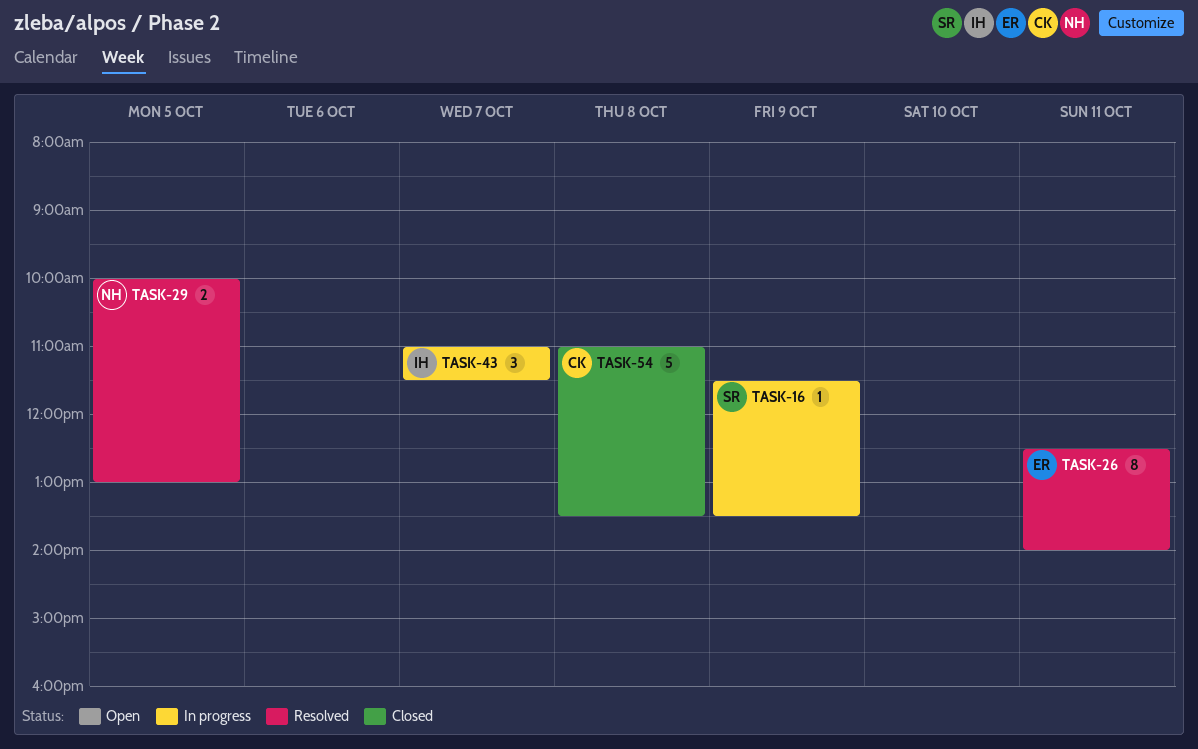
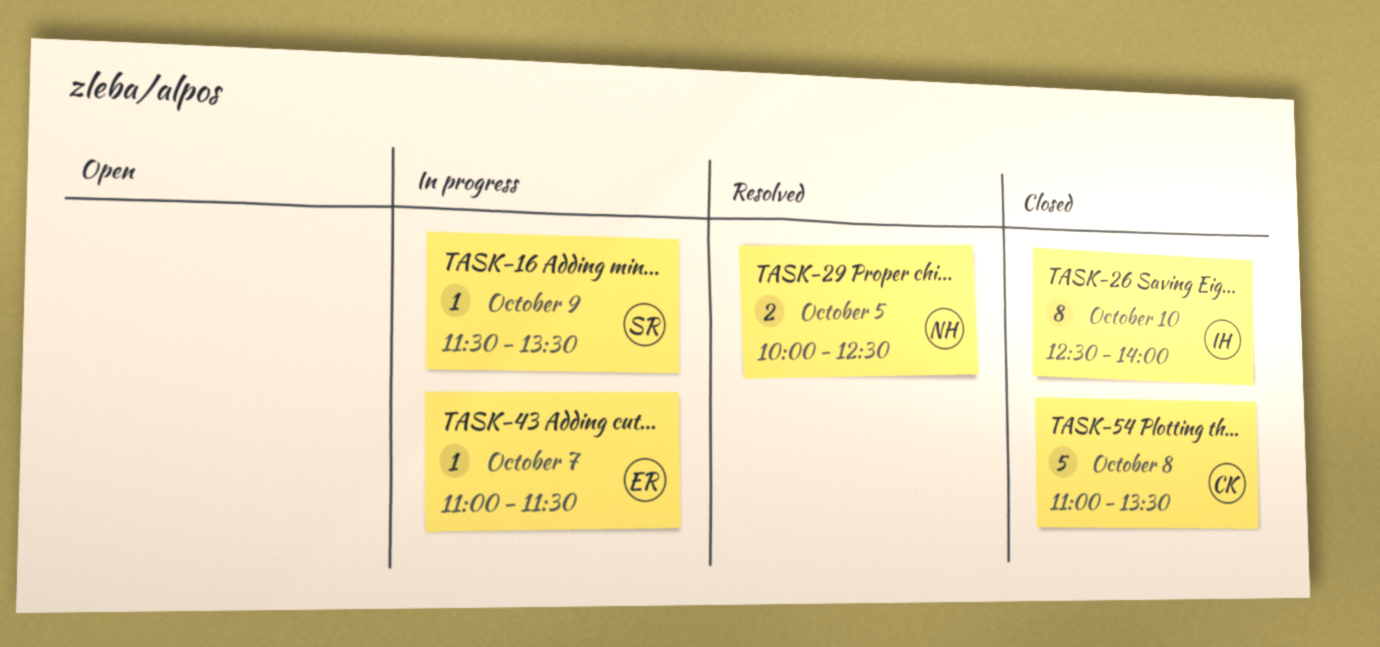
TASK-26, status: Resolved -> Closed
TASK-26, owner: ER -> IH
TASK-26, day: Oct 11 -> Oct 10
TASK-29, ends: 13:00 -> 12:30
TASK-43, owner: IH -> ER
TASK-43, estimate: 3 -> 1

